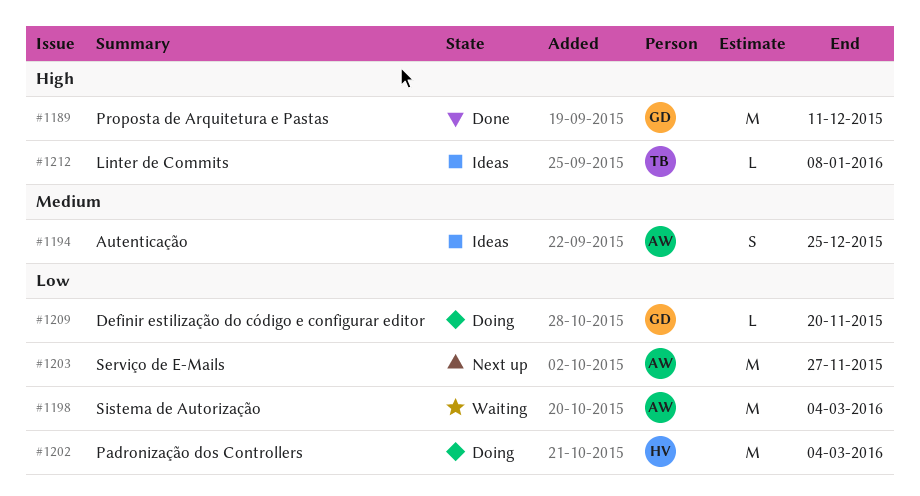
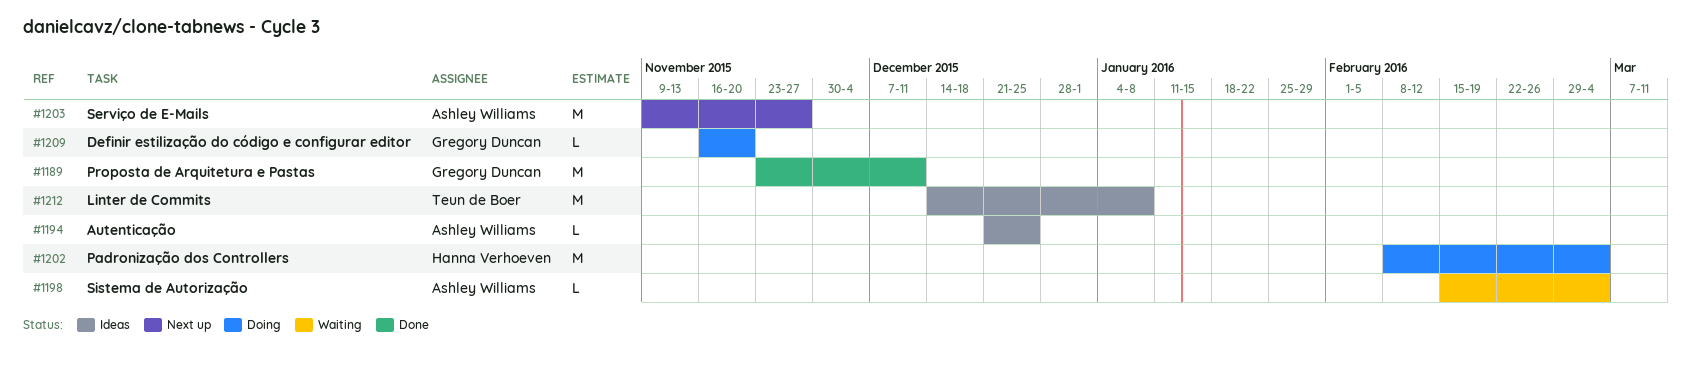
#1194, estimate: S -> L
#1198, estimate: M -> L
#1212, estimate: L -> M

